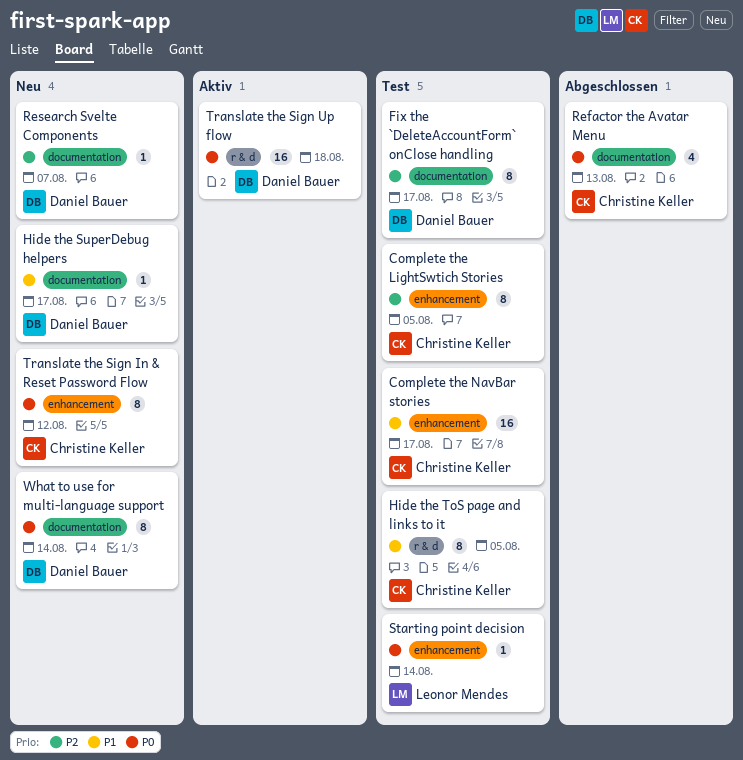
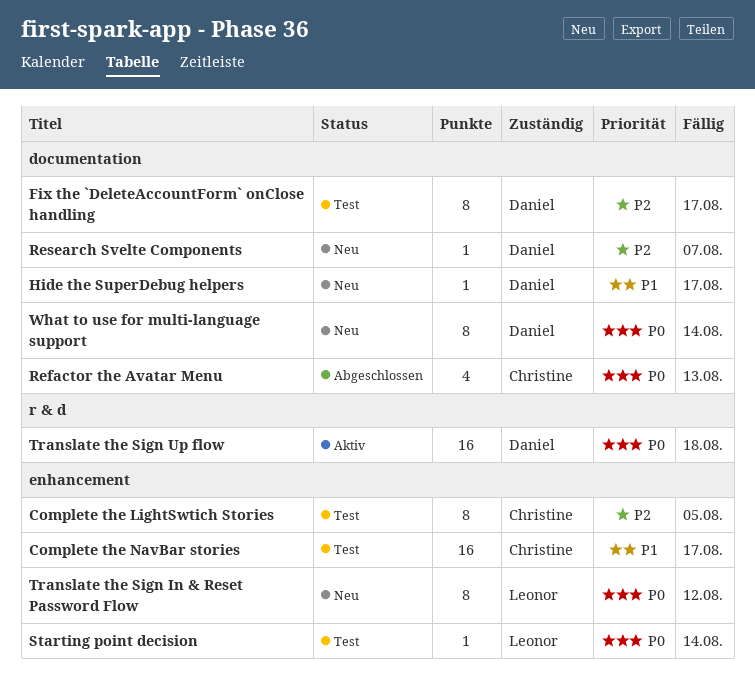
Hide the ToS page and links to it: present -> none
Translate the Sign In & Reset Password Flow, owner: Christine Keller -> Leonor Mendes

